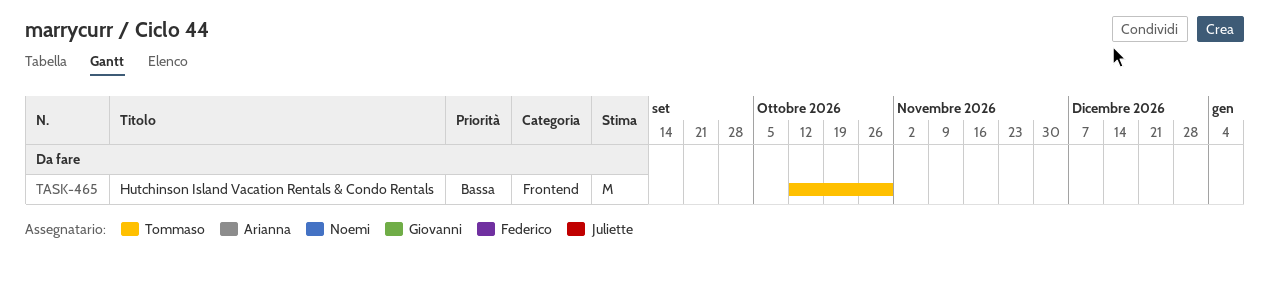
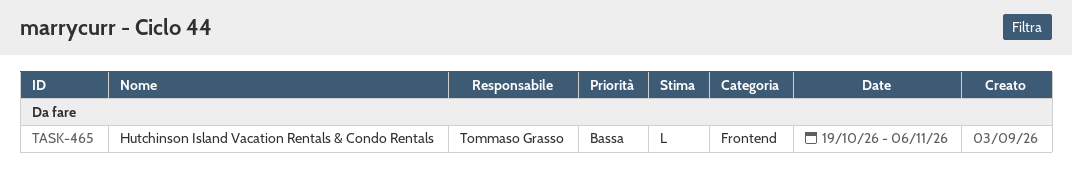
TASK-465, estimate: M -> L
TASK-465, start: Oct 12 -> Oct 19
TASK-465, due: Oct 30 -> Nov 6

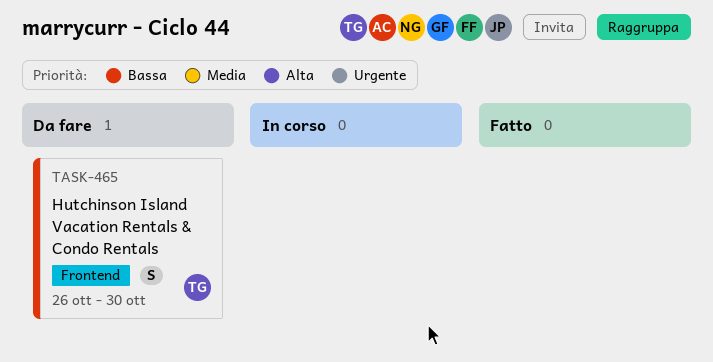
TASK-465, estimate: L -> S
TASK-465, start: Oct 19 -> Oct 26
TASK-465, due: Nov 6 -> Oct 30

